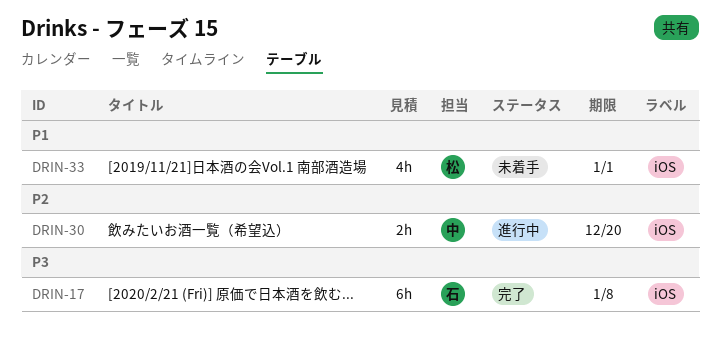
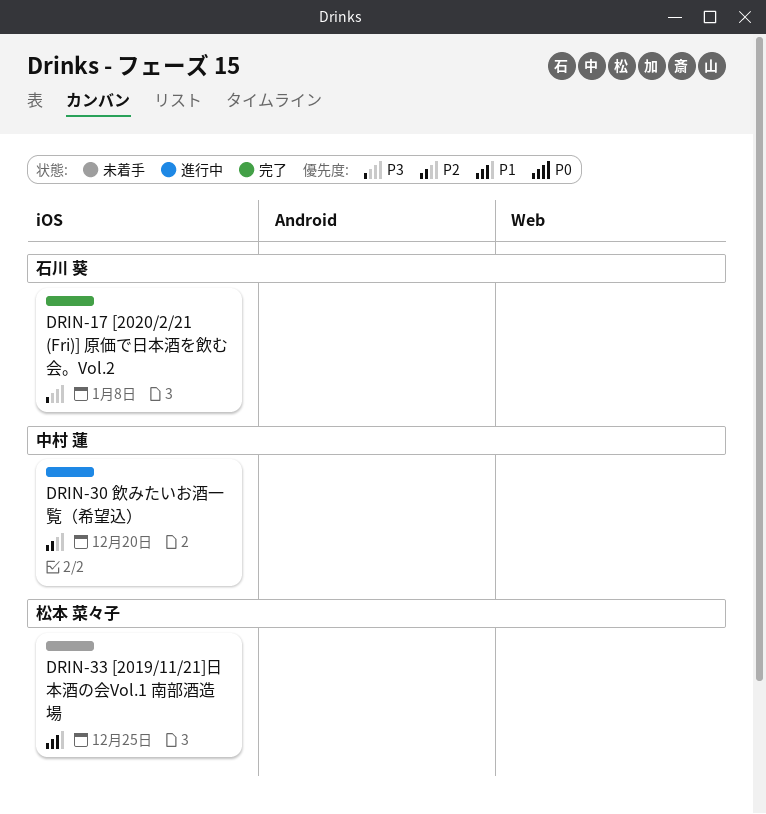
DRIN-33, due: Jan 1 -> Dec 25

